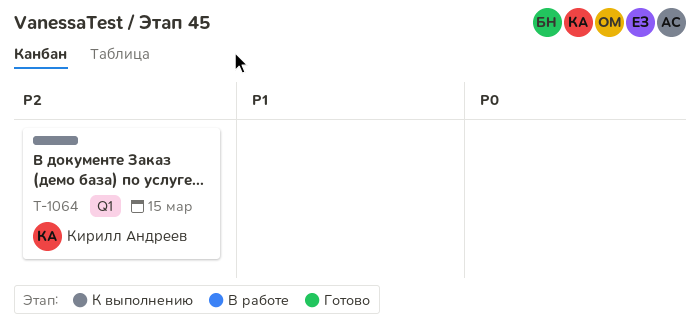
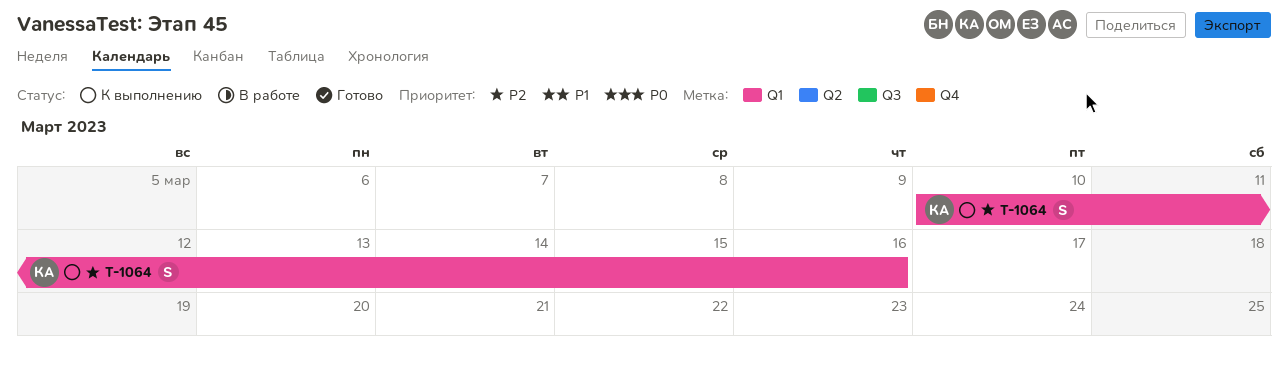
T-1064, due: Mar 15 -> Mar 16

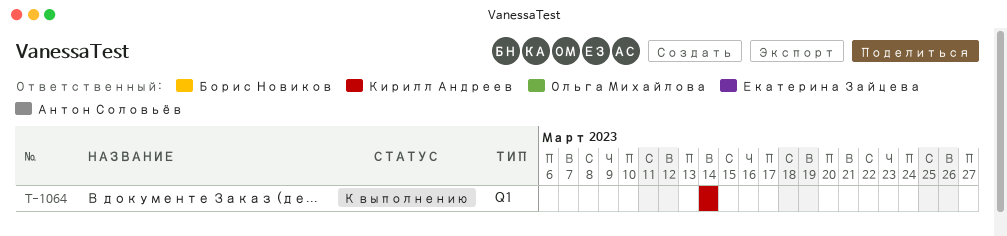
T-1064, start: Mar 10 -> Mar 14
T-1064, due: Mar 16 -> Mar 14

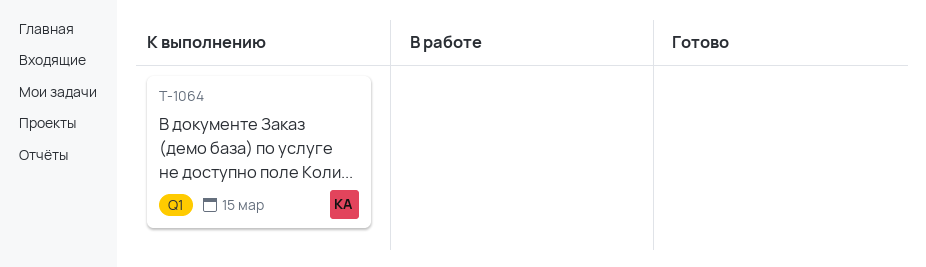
T-1064, due: Mar 14 -> Mar 15

